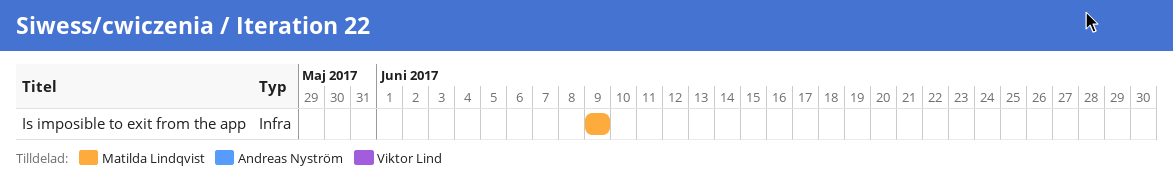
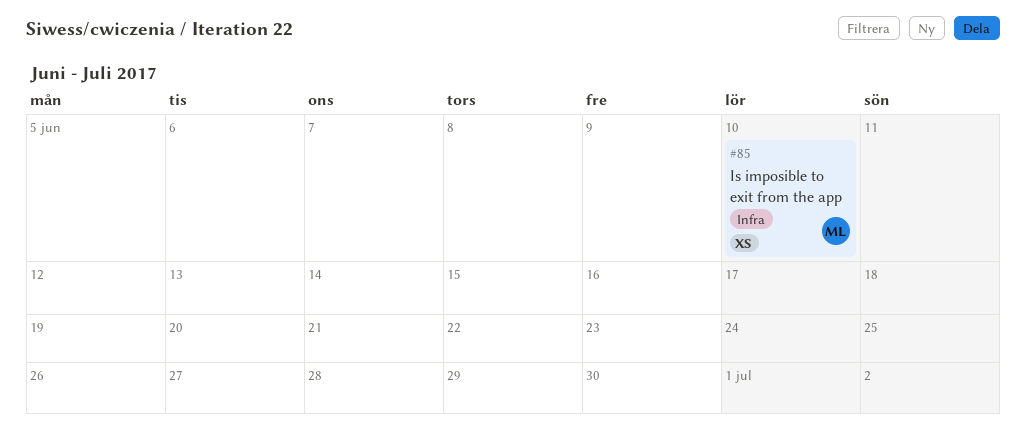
Is imposible to exit from the app, due: Jun 9 -> Jun 10

